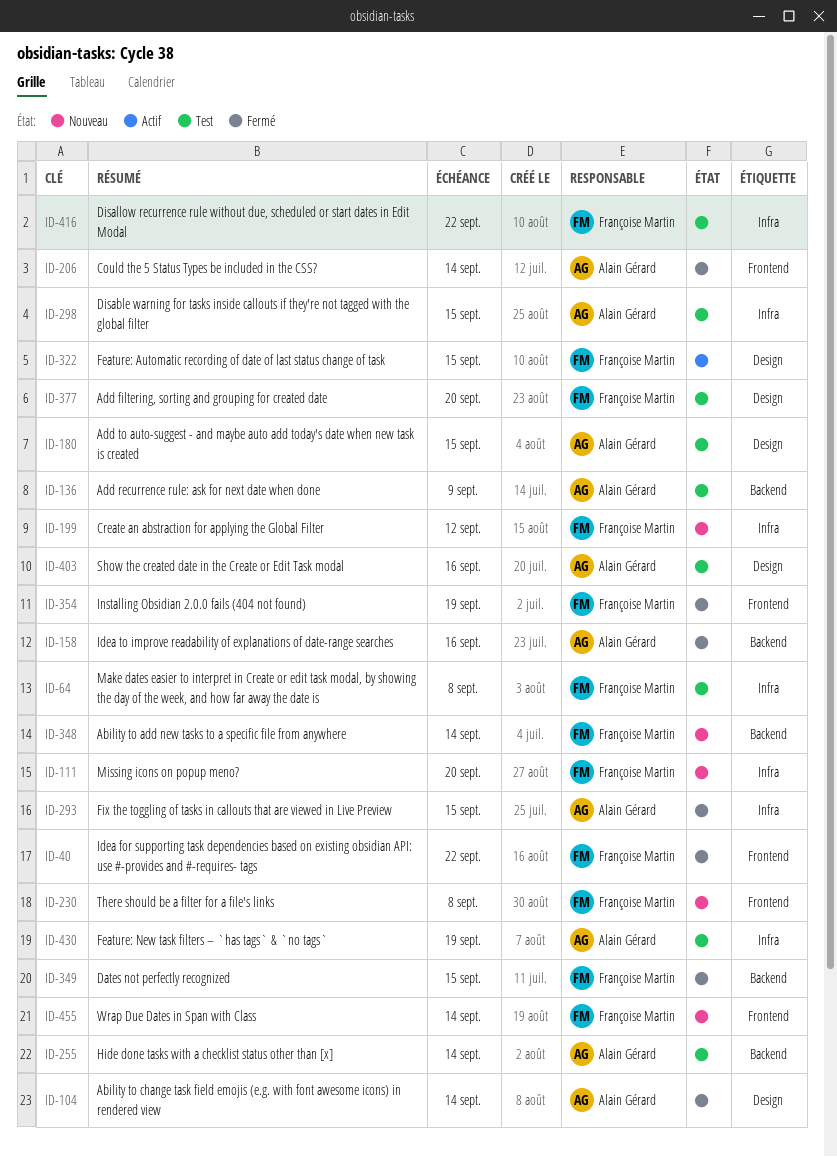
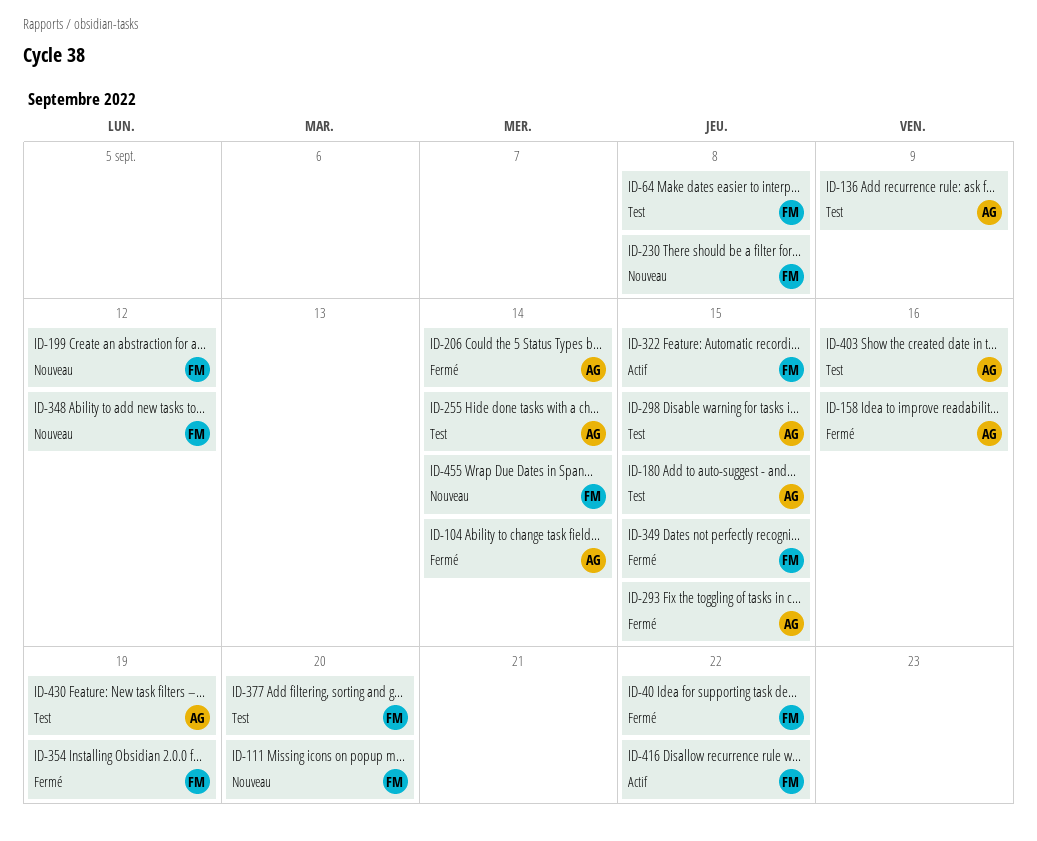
ID-348, due: Sep 14 -> Sep 12
ID-416, status: Test -> Actif

